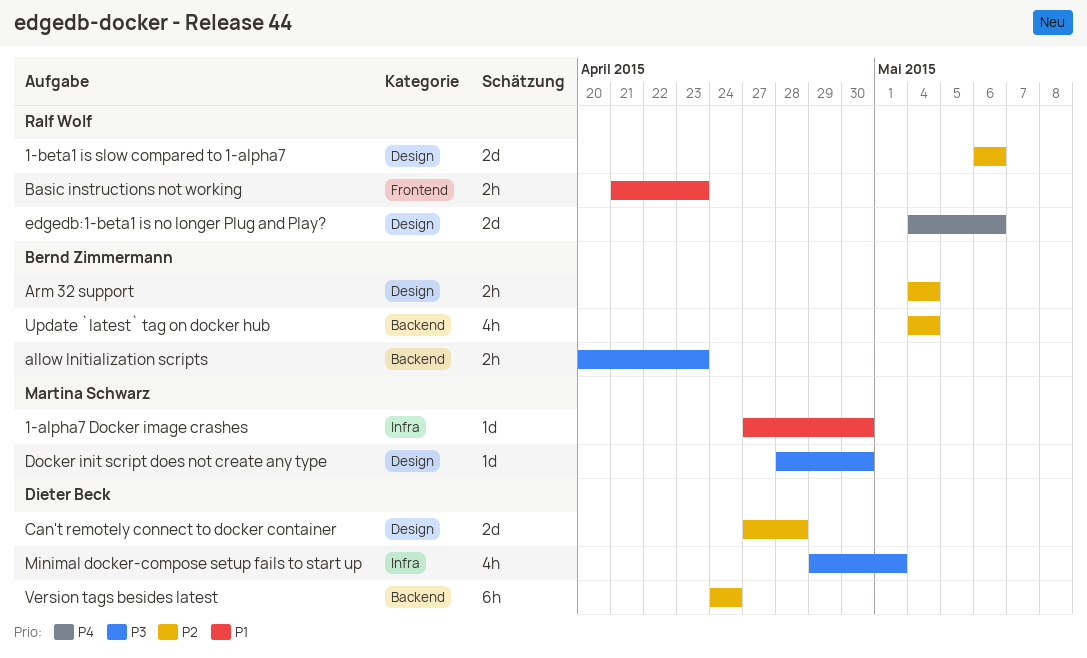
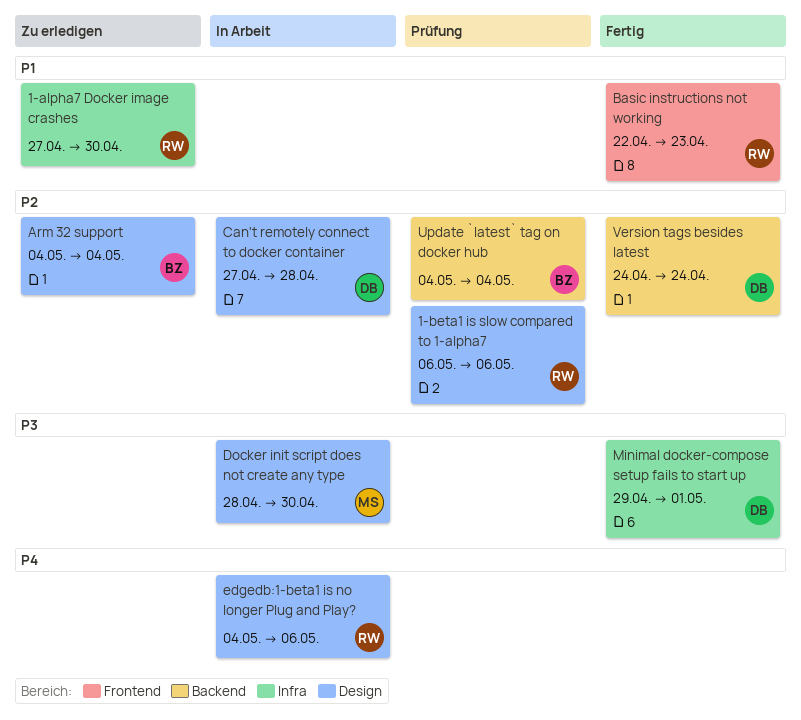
1-alpha7 Docker image crashes, owner: Martina Schwarz -> Ralf Wolf
allow Initialization scripts: present -> none
Basic instructions not working, start: Apr 21 -> Apr 22

